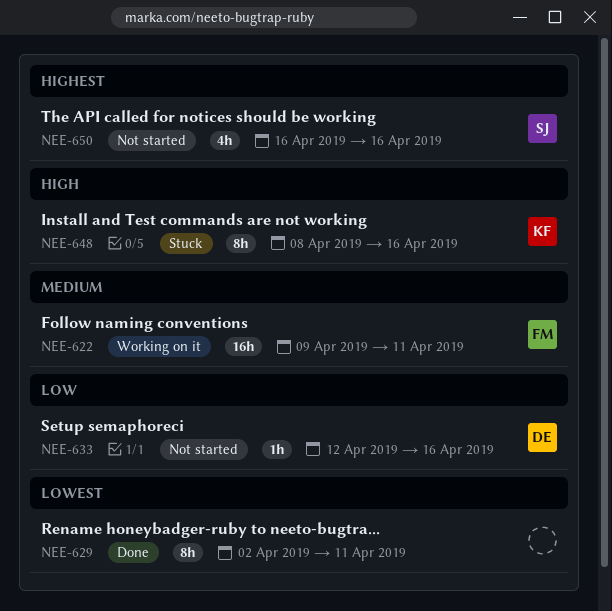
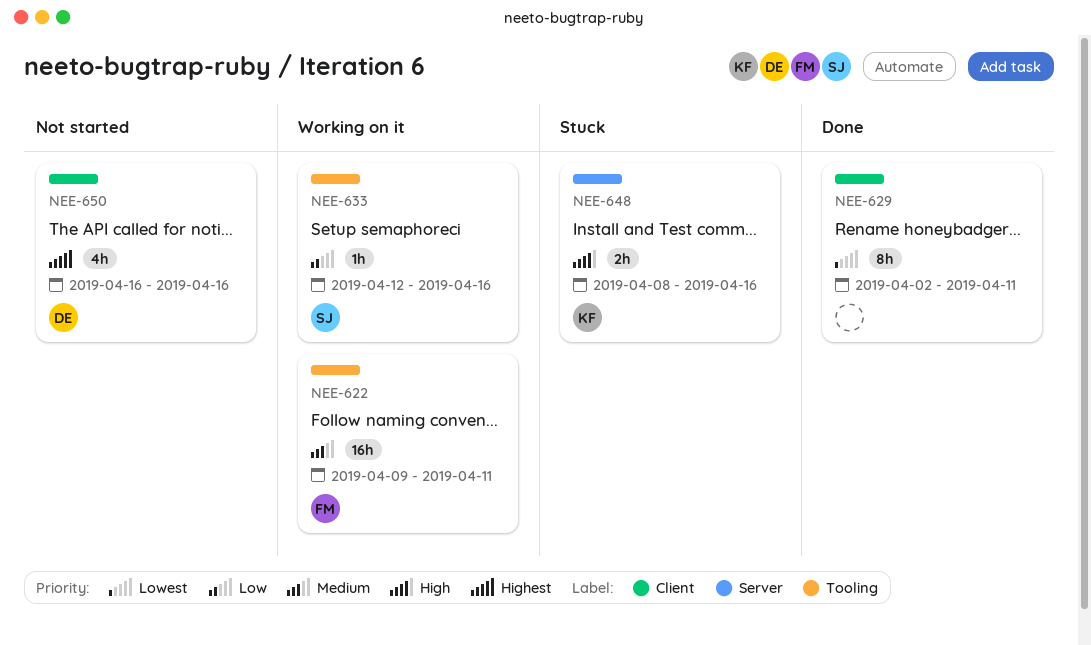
NEE-633, status: Not started -> Working on it
NEE-633, owner: DE -> SJ
NEE-648, estimate: 8h -> 2h
NEE-650, owner: SJ -> DE

